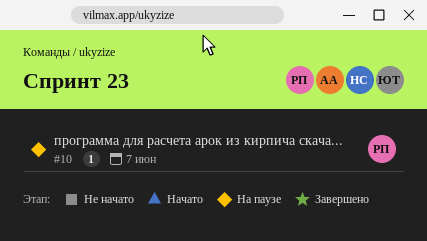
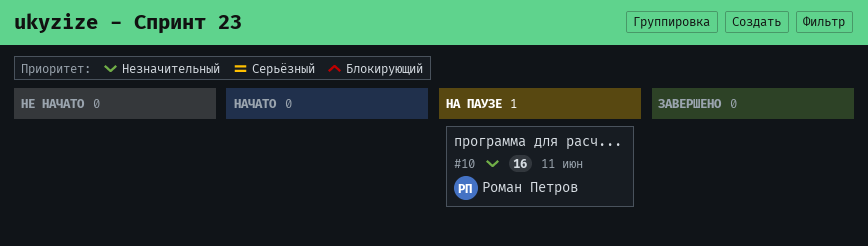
#10, estimate: 1 -> 16
#10, due: Jun 7 -> Jun 11

